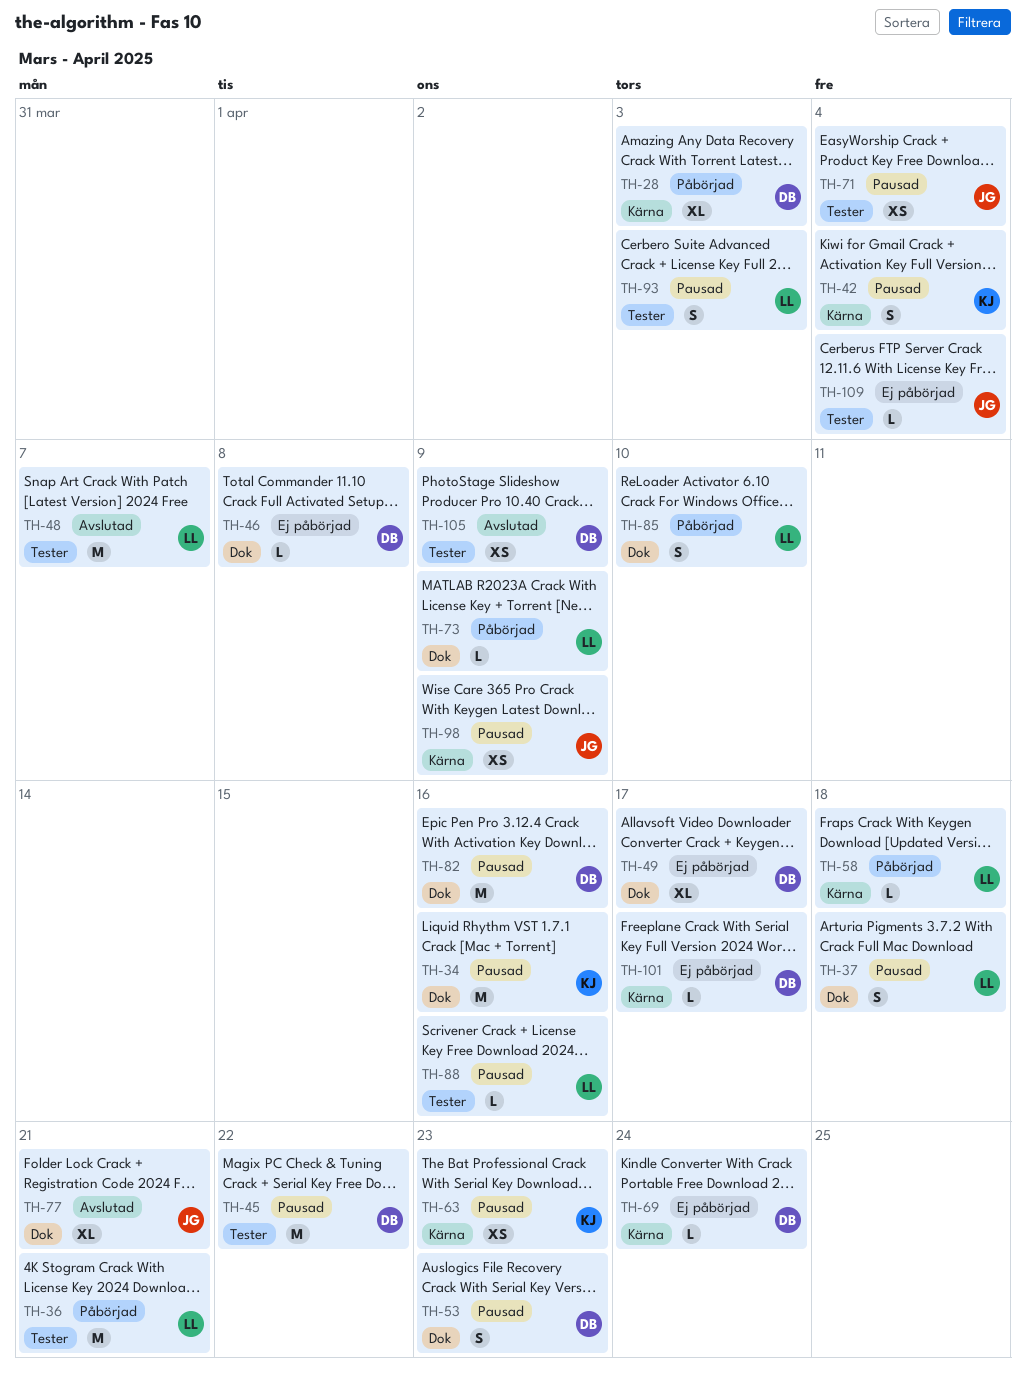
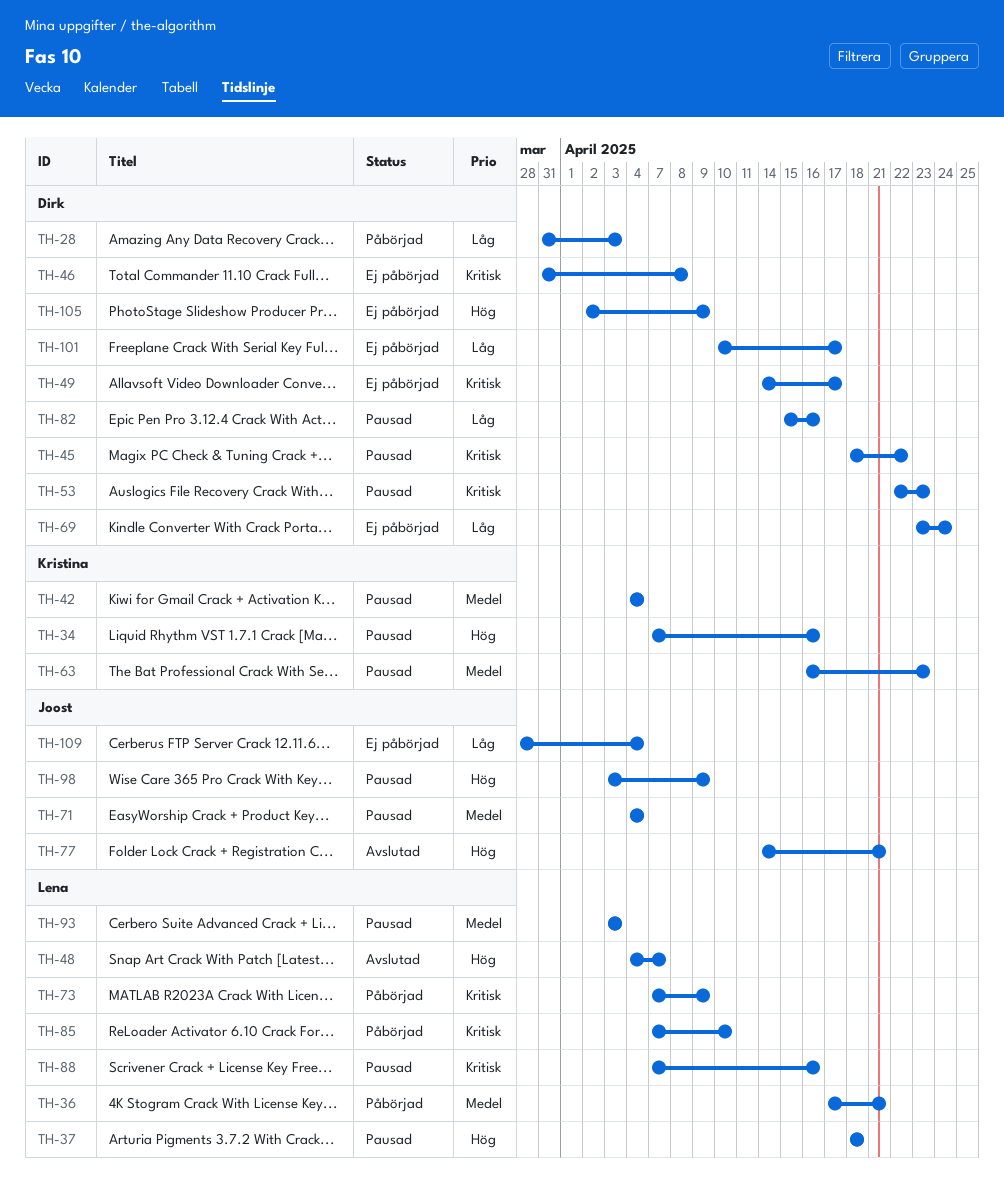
TH-58: present -> none
TH-105, status: Avslutad -> Ej påbörjad

